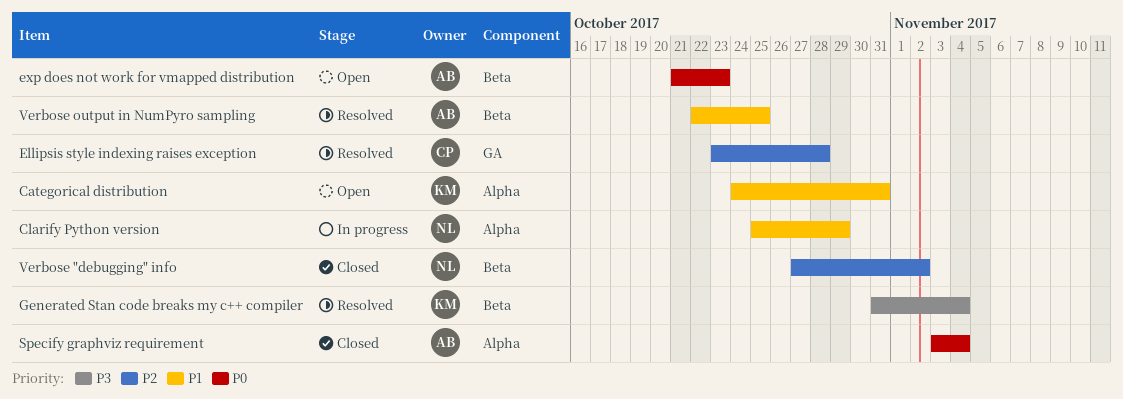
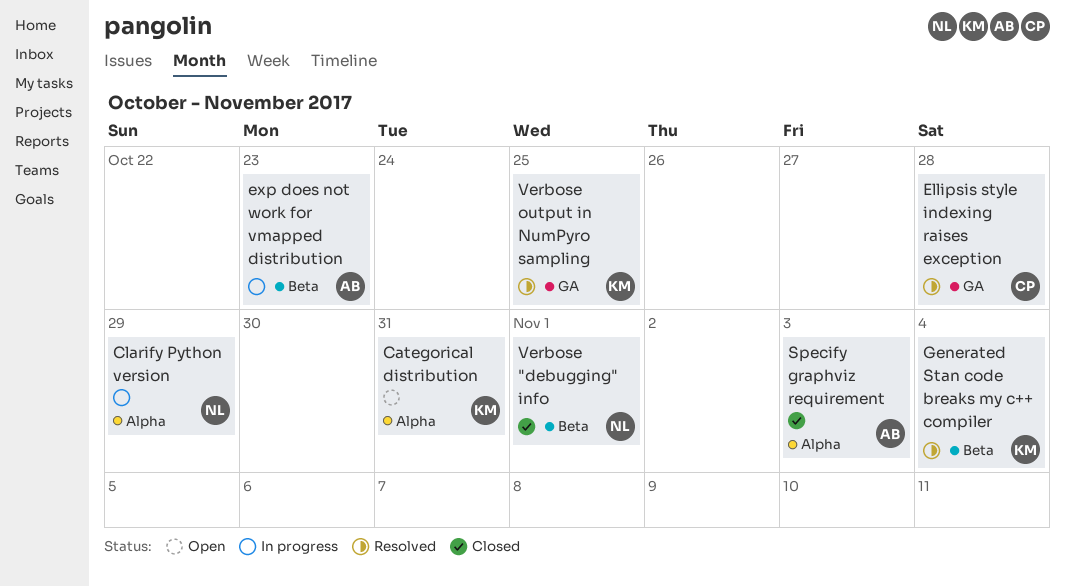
exp does not work for vmapped distribution, status: Open -> In progress
Specify graphviz requirement, due: Nov 4 -> Nov 3
Verbose "debugging" info, due: Nov 2 -> Nov 1
Verbose output in NumPyro sampling, owner: AB -> KM
Verbose output in NumPyro sampling, label: Beta -> GA

